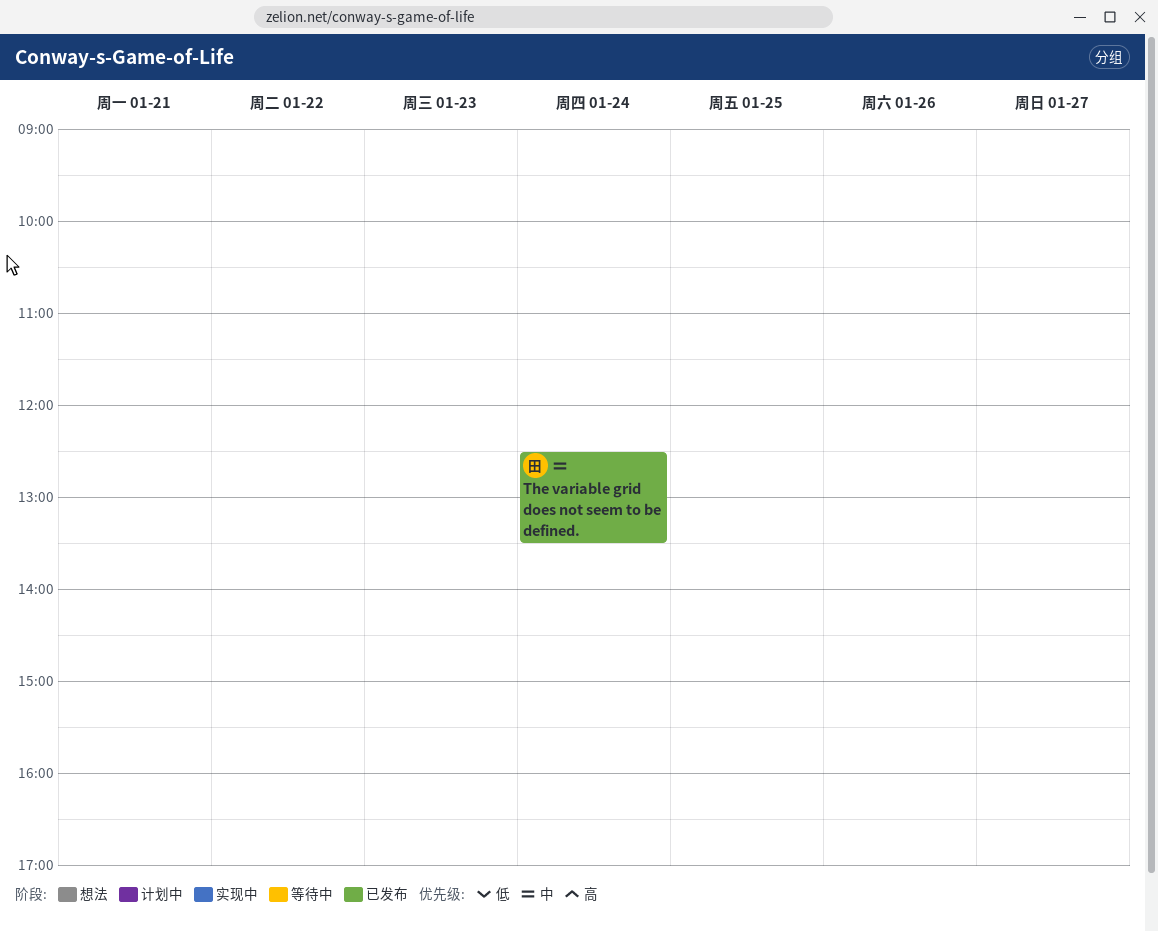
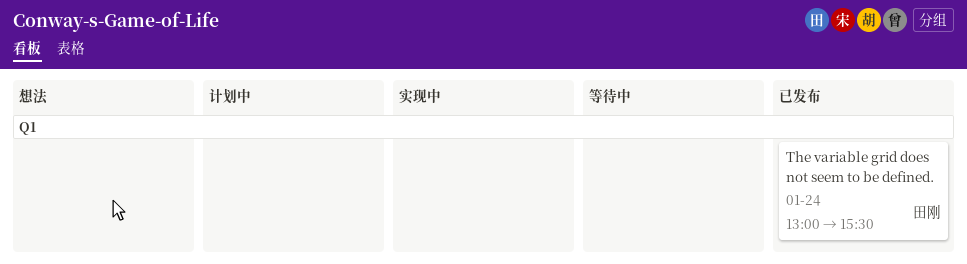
The variable grid does not seem to be defined., begins: 12:30 -> 13:00
The variable grid does not seem to be defined., ends: 13:30 -> 15:30

